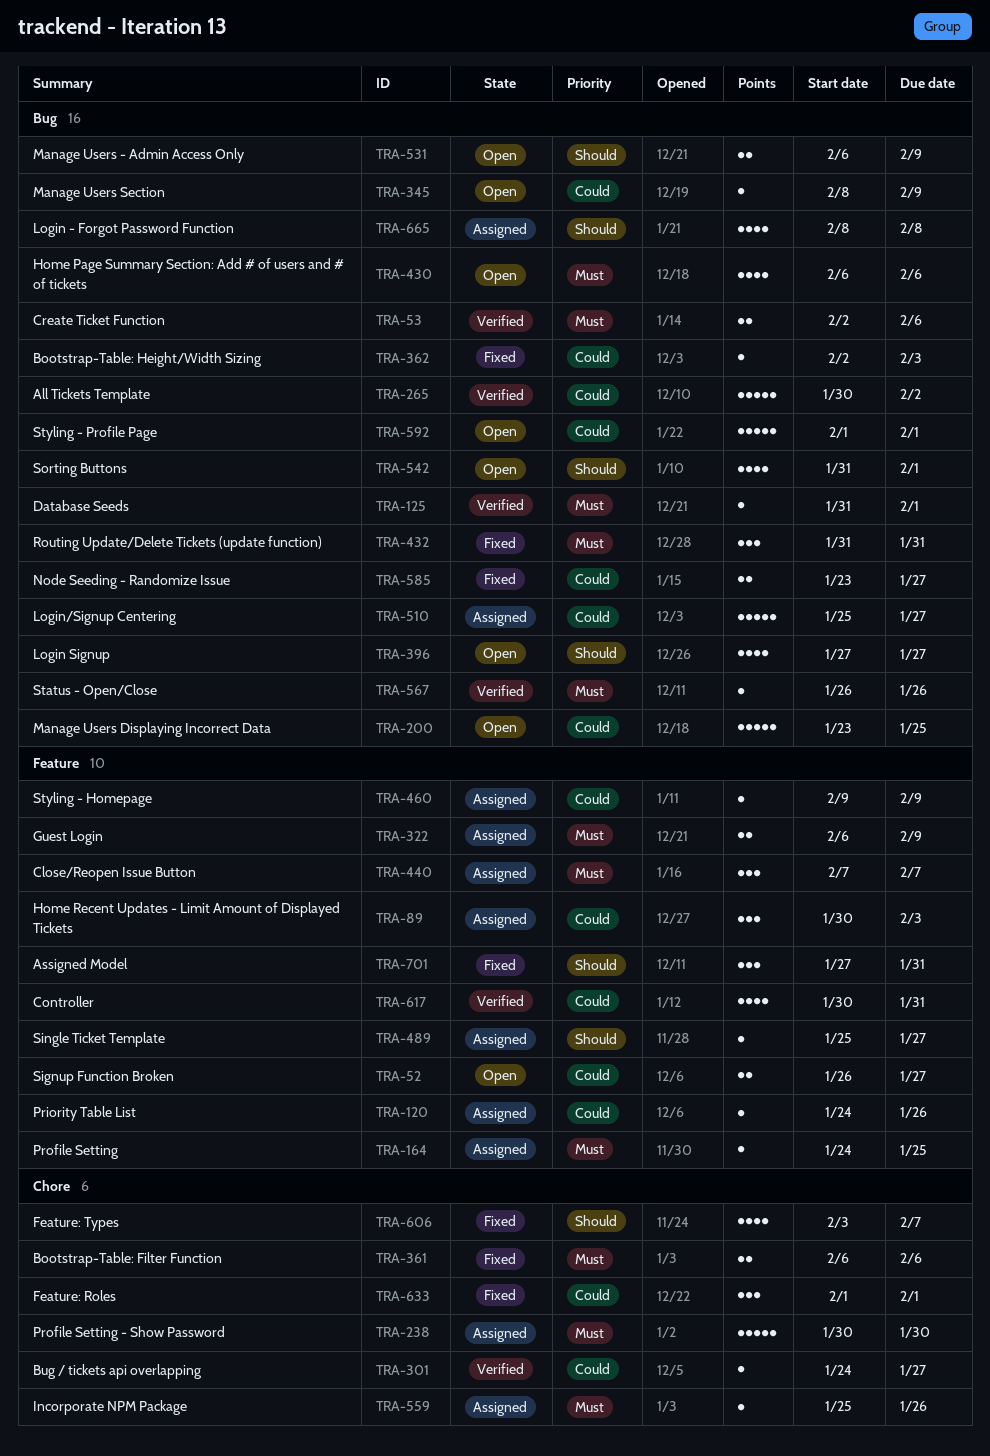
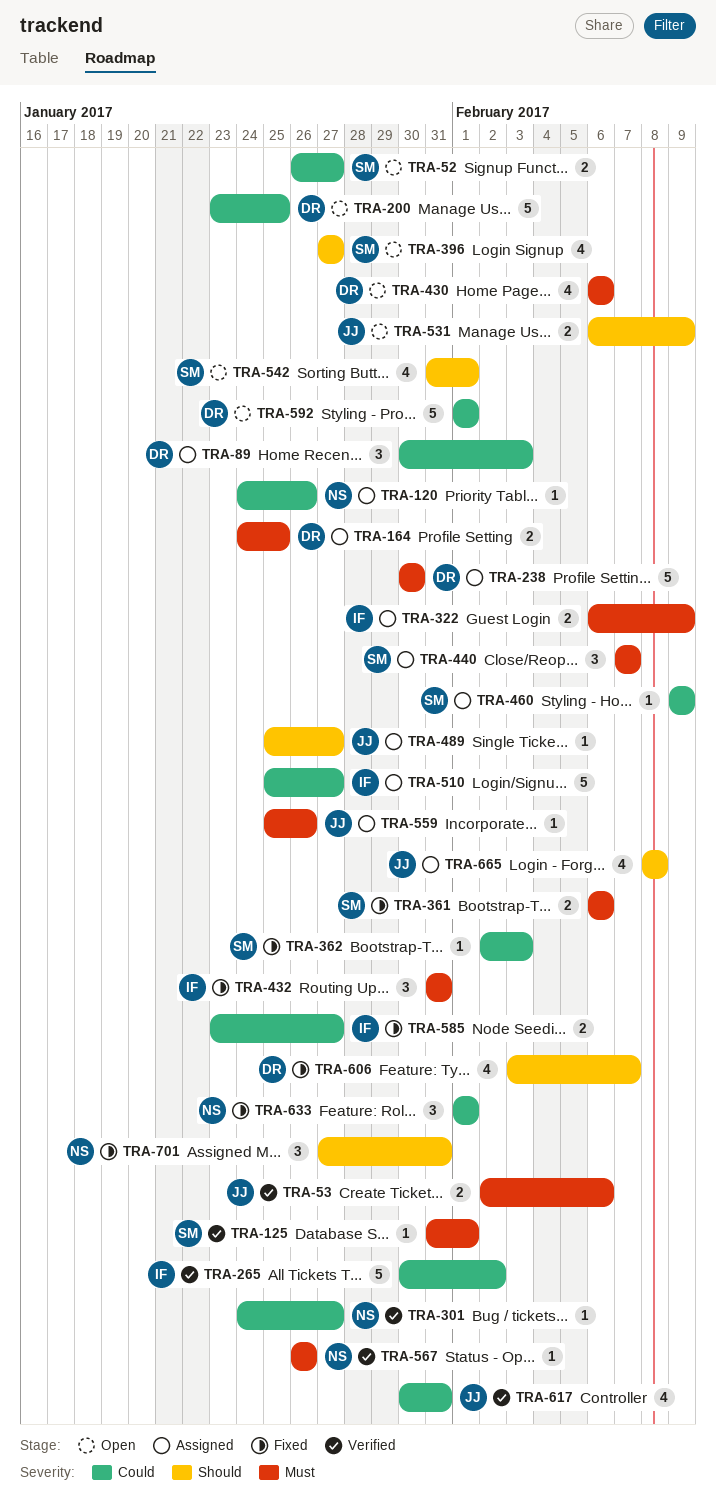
TRA-164, estimate: 1 -> 2
TRA-345: present -> none

